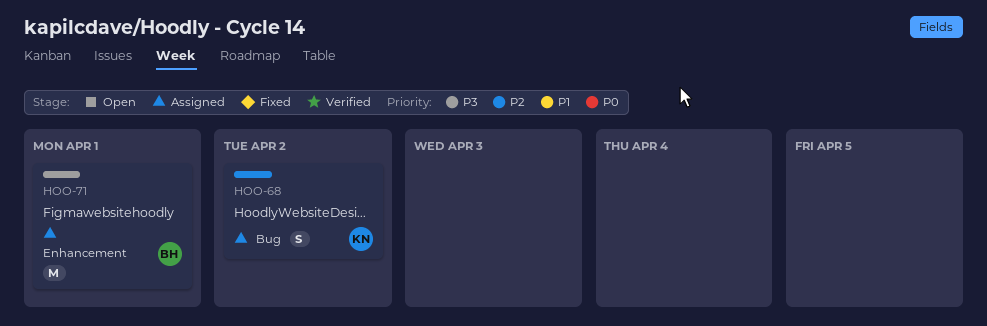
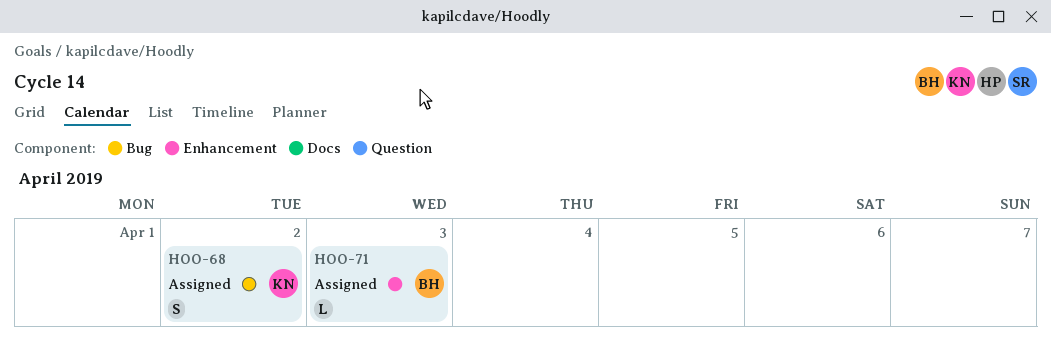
HOO-71, estimate: M -> L
HOO-71, due: Apr 1 -> Apr 3

